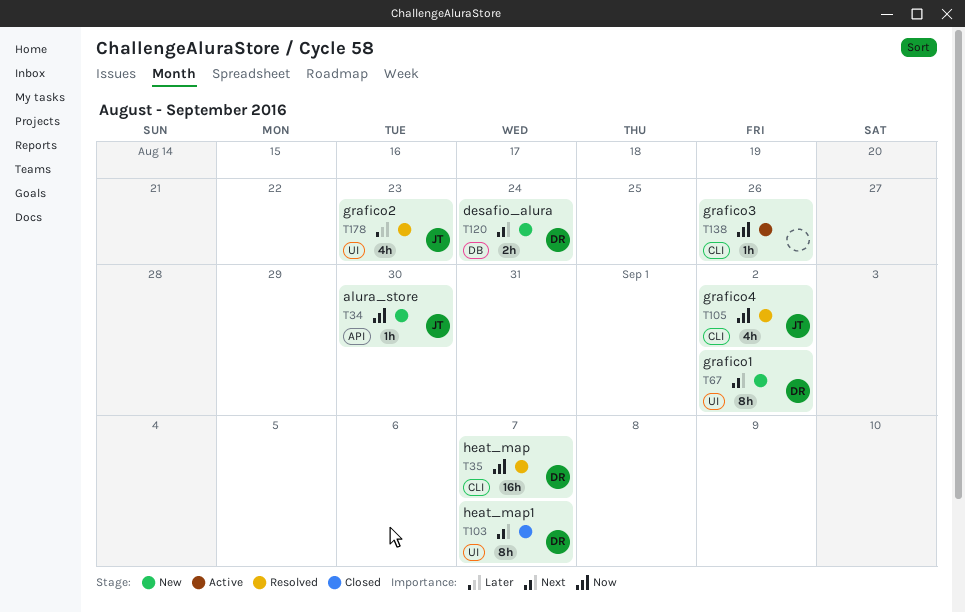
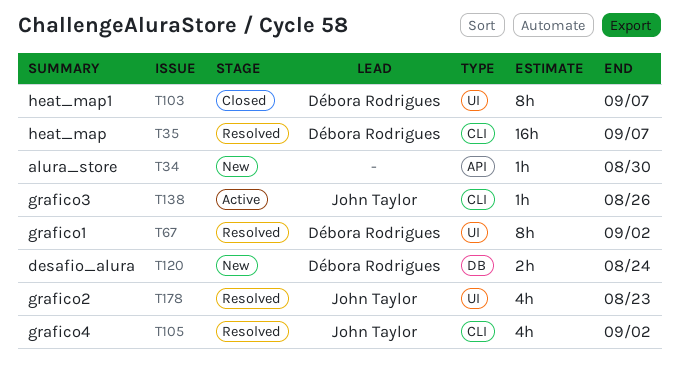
T34, owner: John Taylor -> none
T67, status: New -> Resolved
T138, owner: none -> John Taylor

